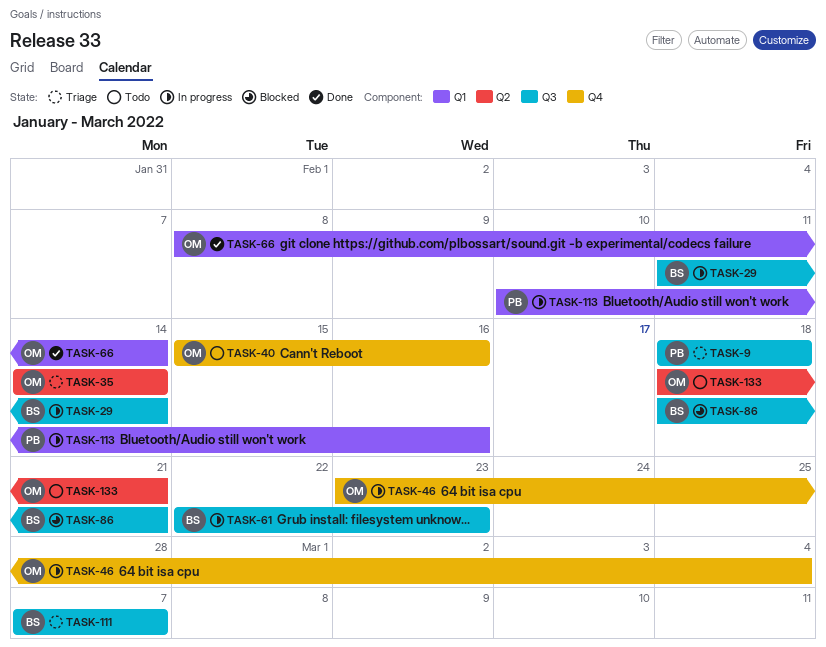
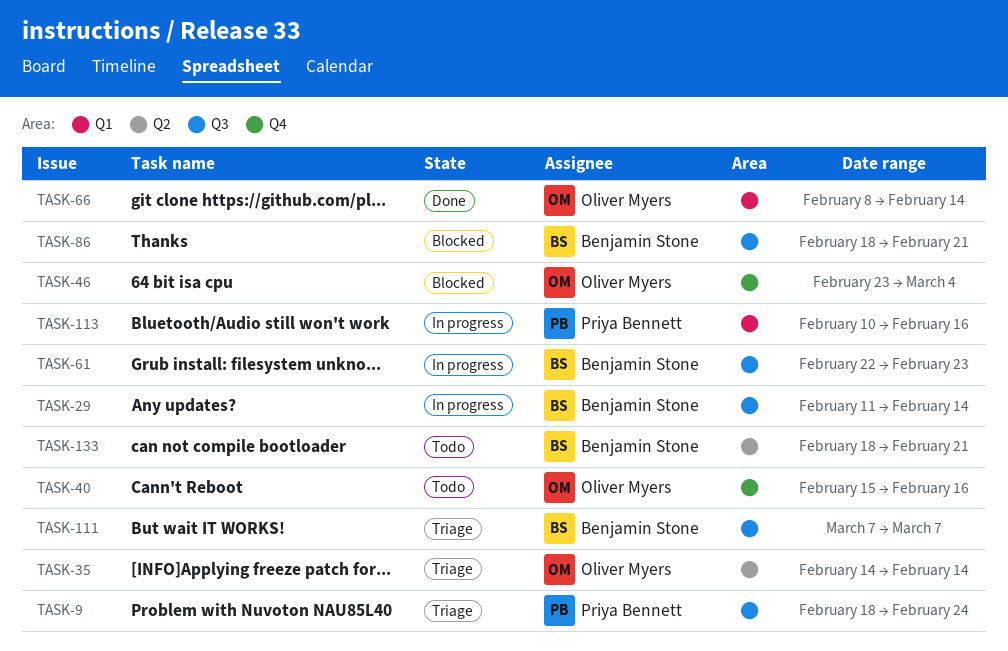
TASK-9, due: Feb 18 -> Feb 24
TASK-46, status: In progress -> Blocked
TASK-133, owner: Oliver Myers -> Benjamin Stone

